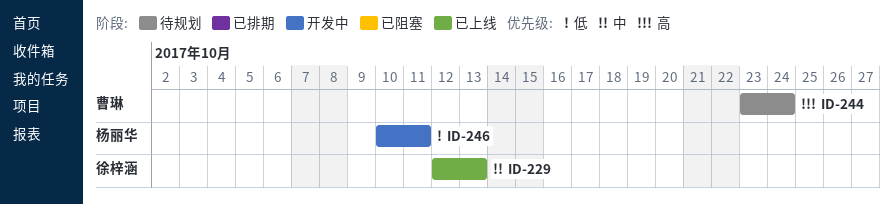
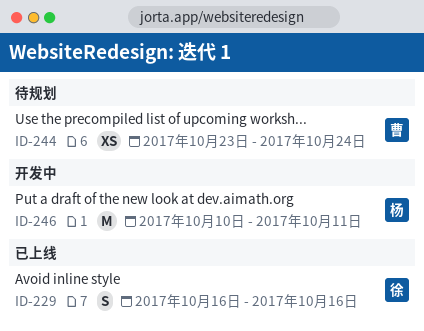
ID-229, start: Oct 12 -> Oct 16
ID-229, due: Oct 13 -> Oct 16

